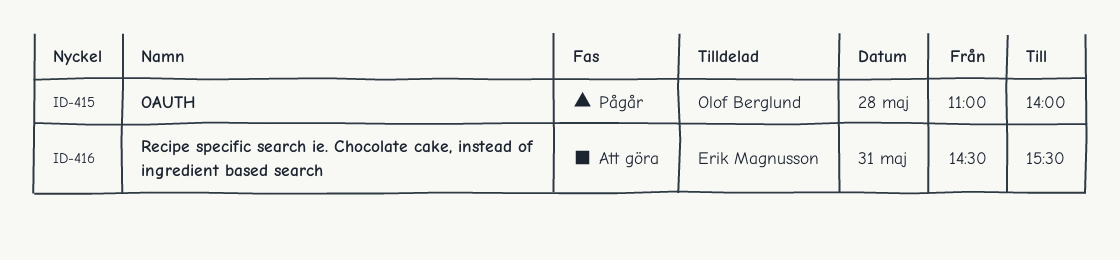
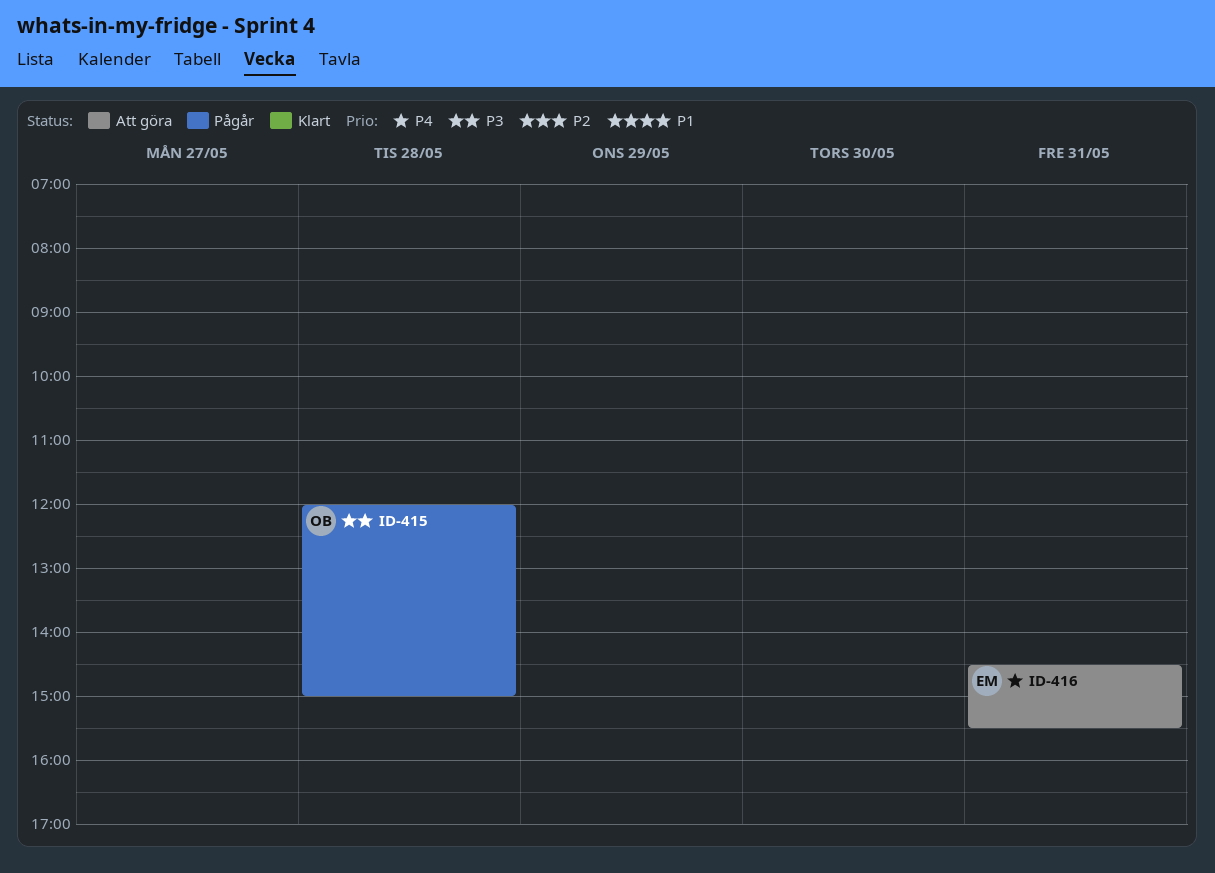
ID-415, begins: 11:00 -> 12:00
ID-415, ends: 14:00 -> 15:00

